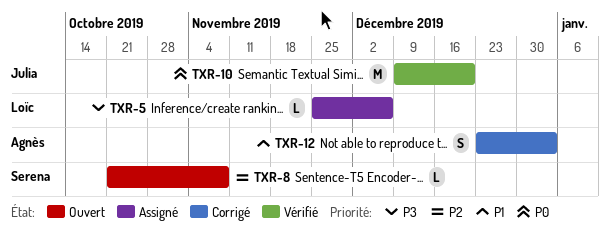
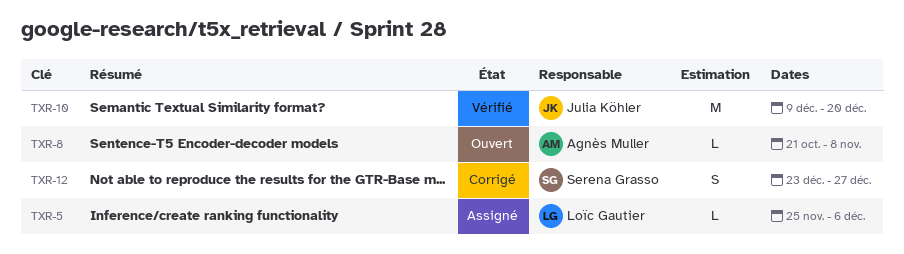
TXR-8, owner: Serena Grasso -> Agnès Muller
TXR-12, owner: Agnès Muller -> Serena Grasso
TXR-12, due: Jan 3 -> Dec 27

